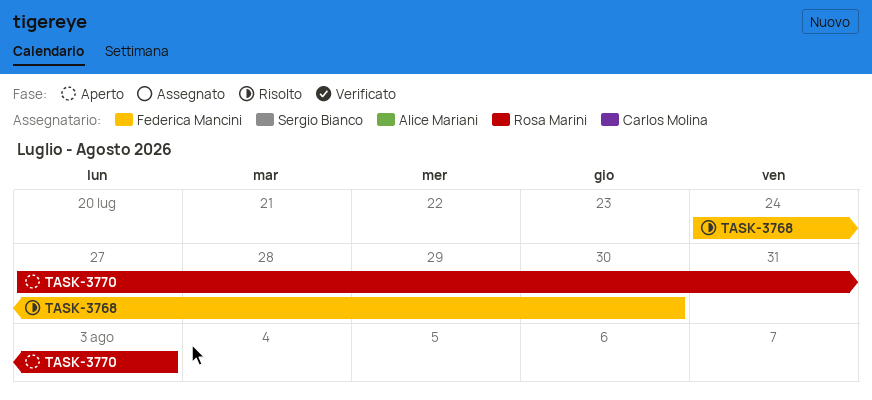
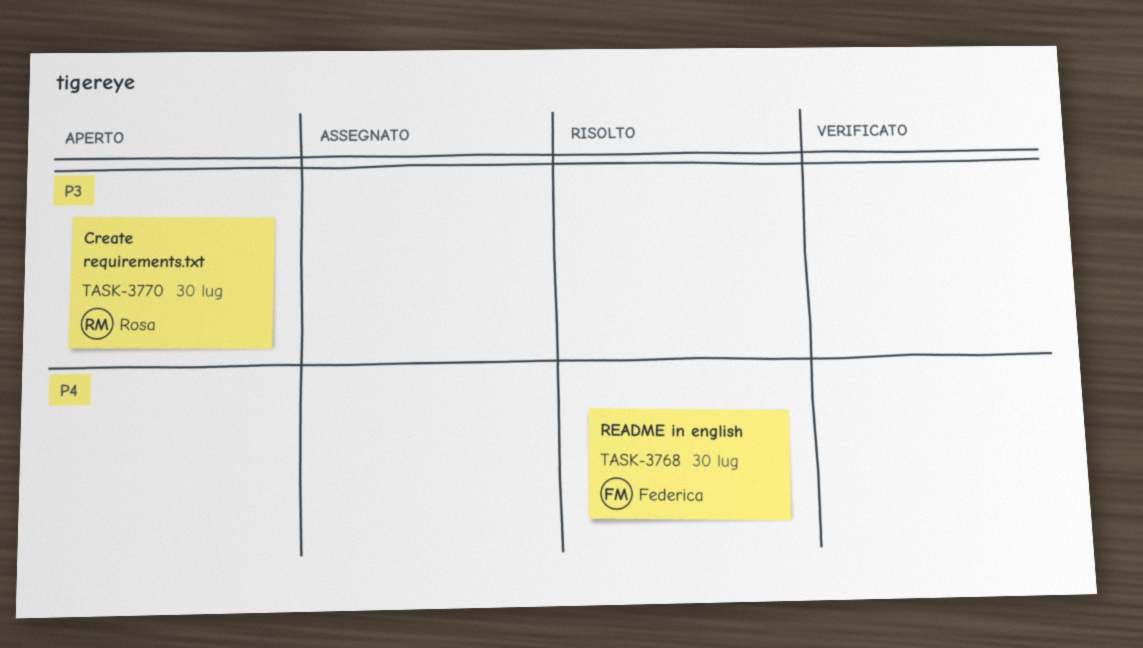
TASK-3770, due: Aug 3 -> Jul 30

